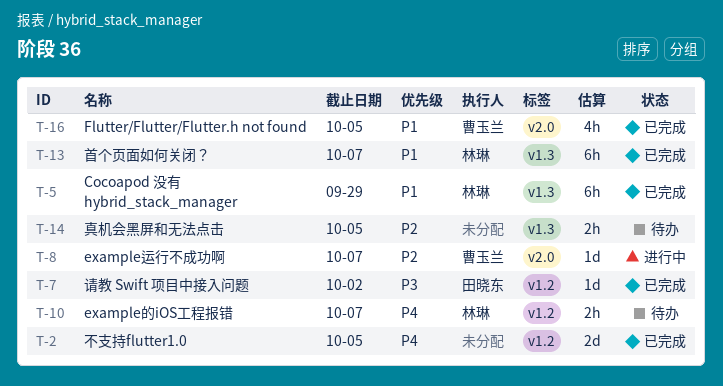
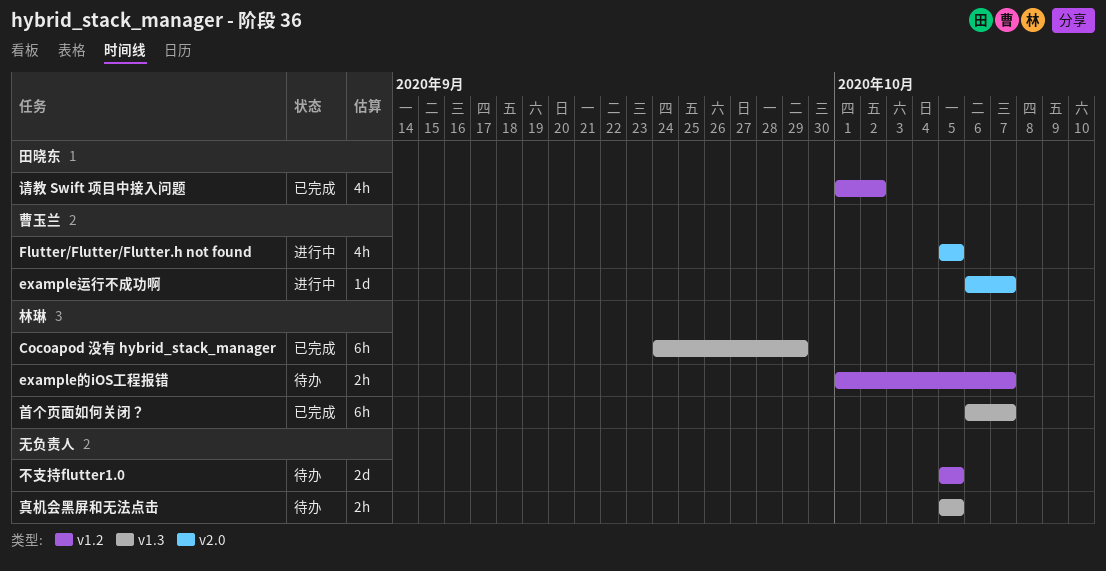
Flutter/Flutter/Flutter.h not found, status: 已完成 -> 进行中
不支持flutter1.0, status: 已完成 -> 待办
请教 Swift 项目中接入问题, estimate: 1d -> 4h

